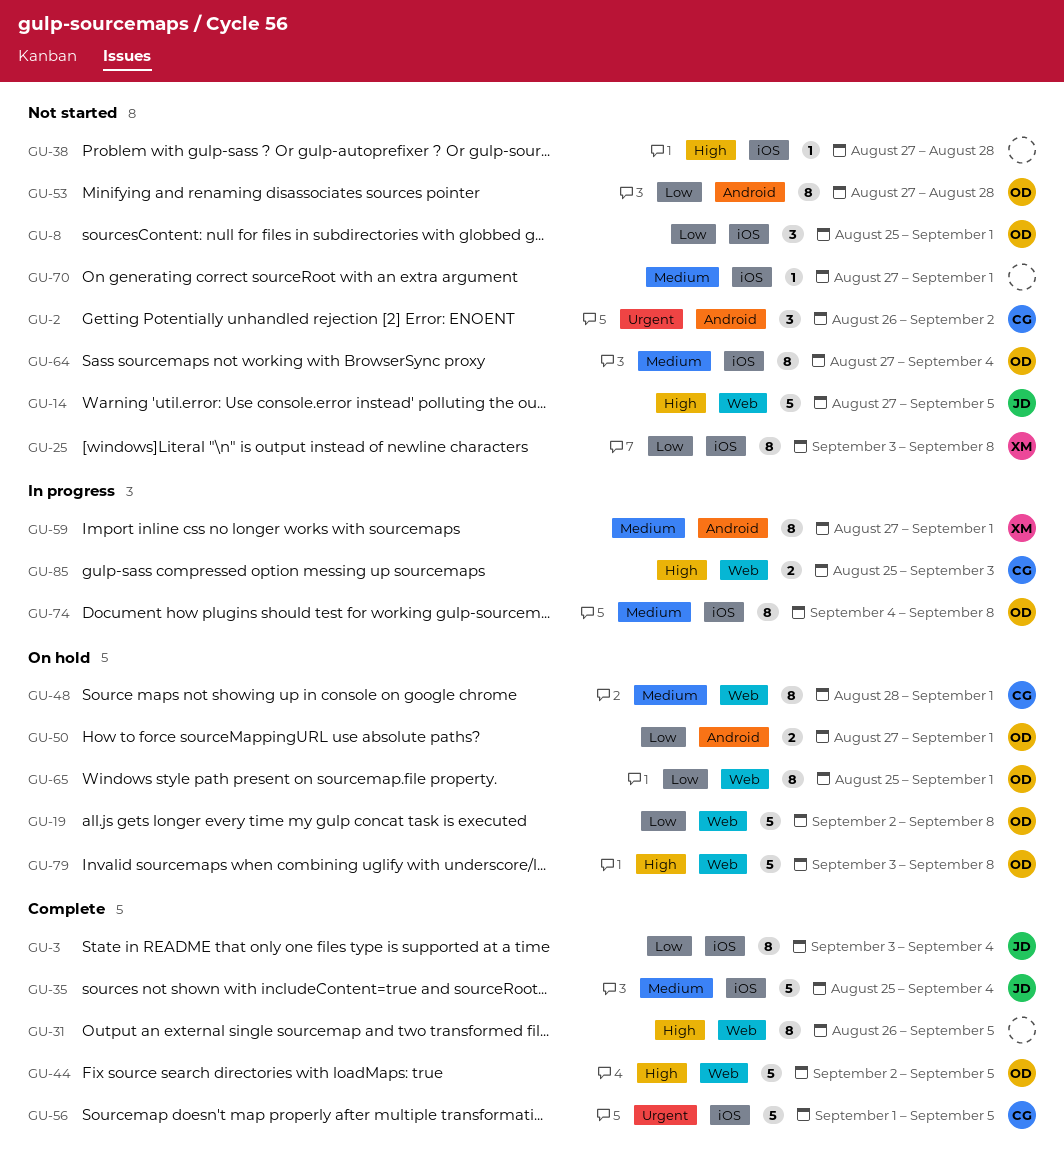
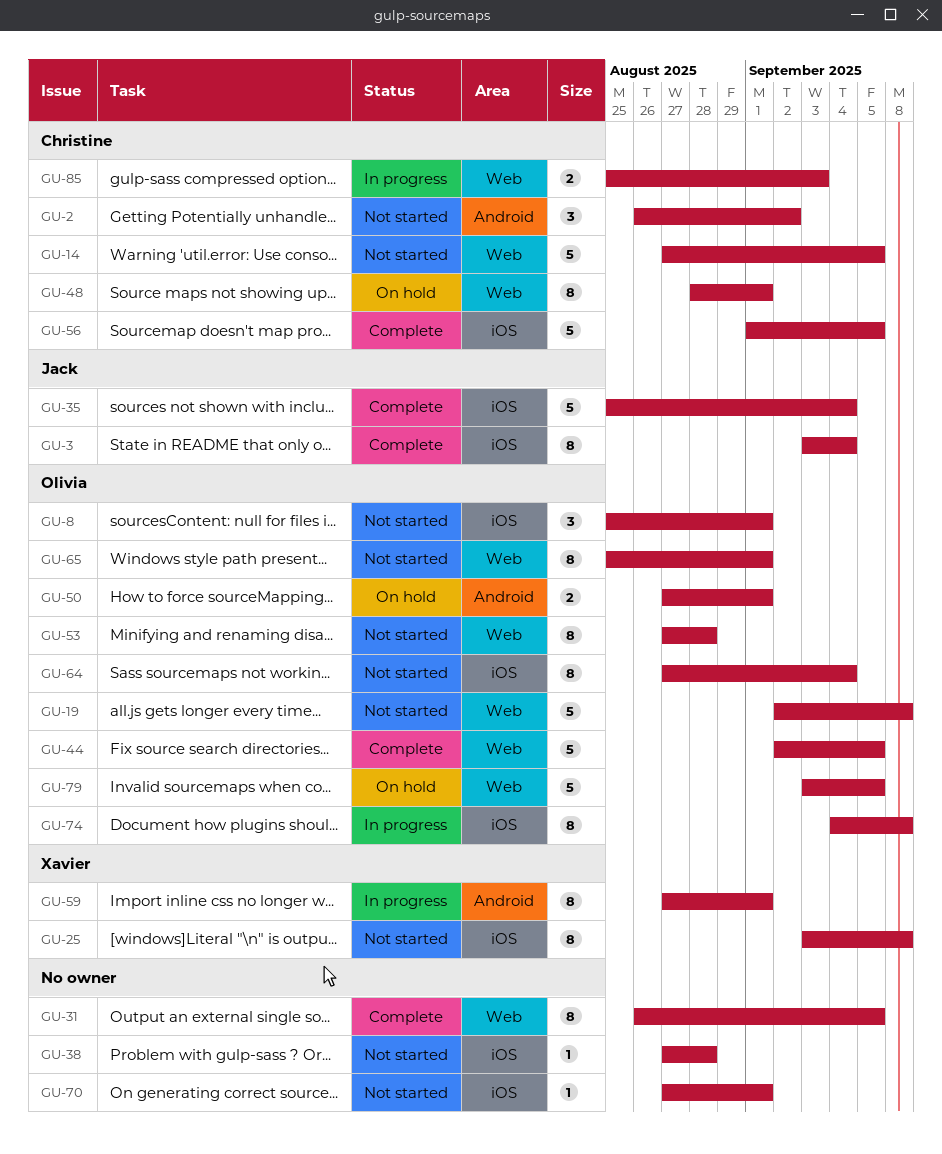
GU-14, owner: Jack -> Christine
GU-19, status: On hold -> Not started
GU-53, label: Android -> Web
GU-65, status: On hold -> Not started
GU-79, due: Sep 8 -> Sep 5

